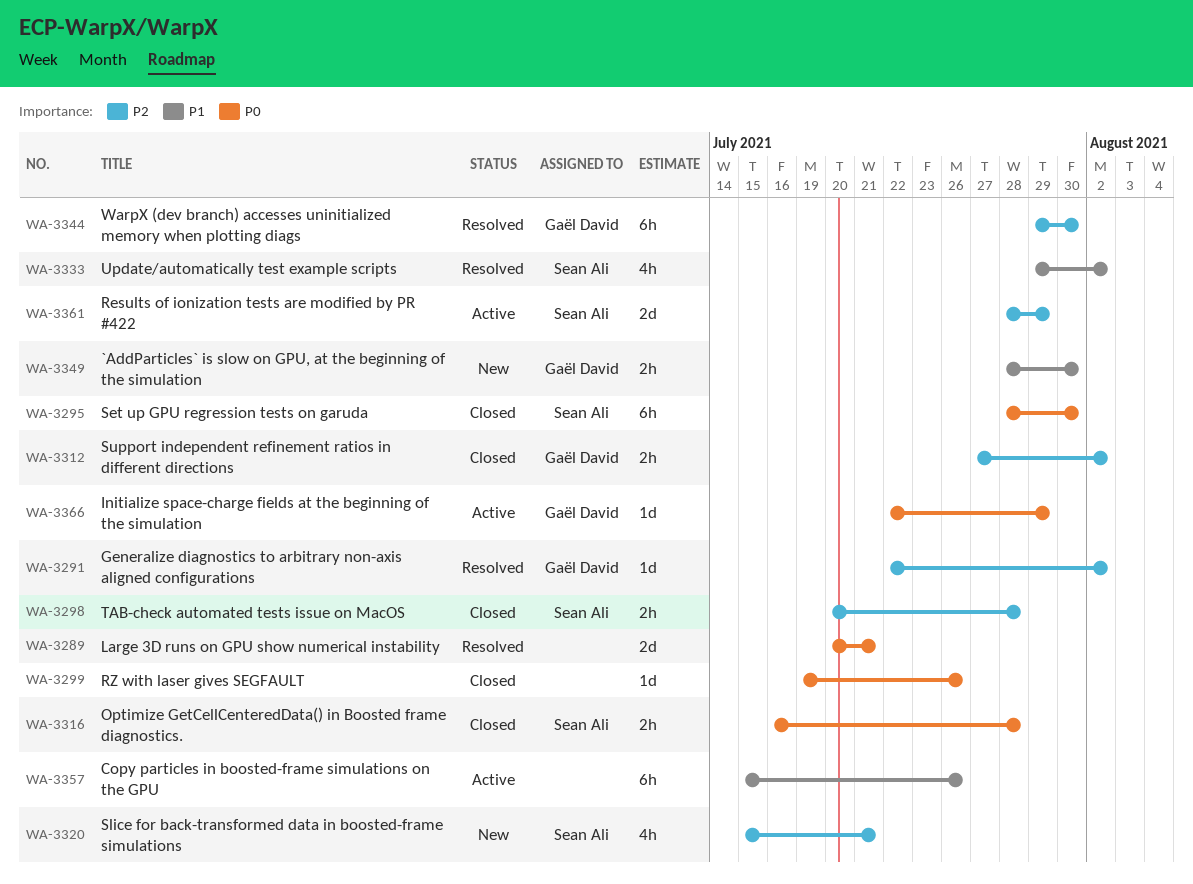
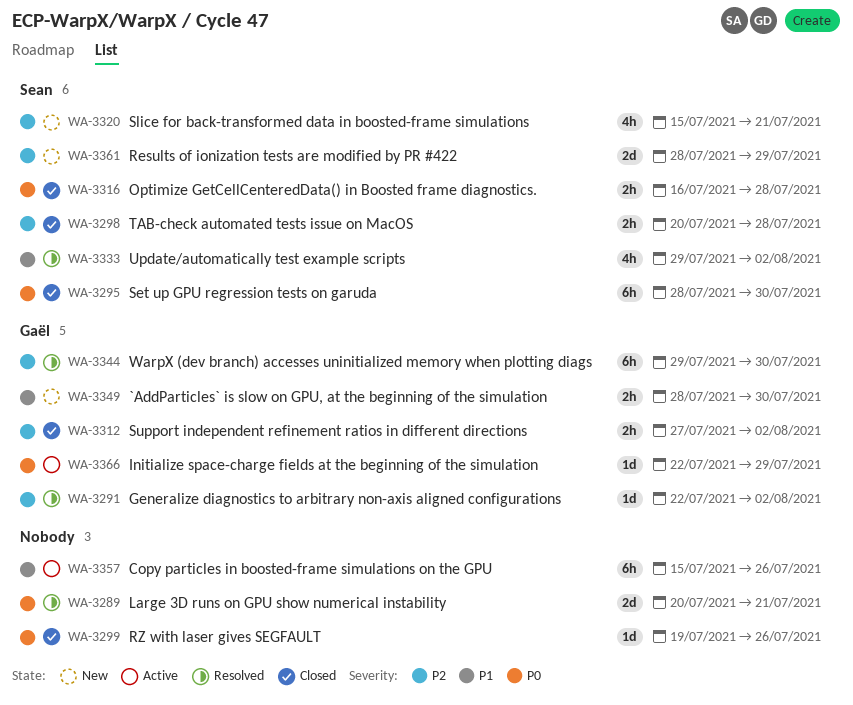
WA-3361, status: Active -> New

